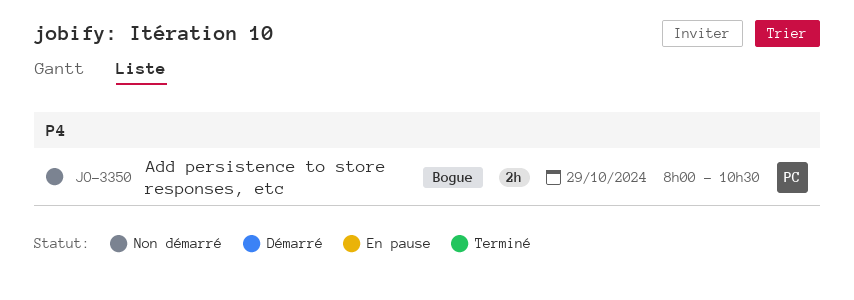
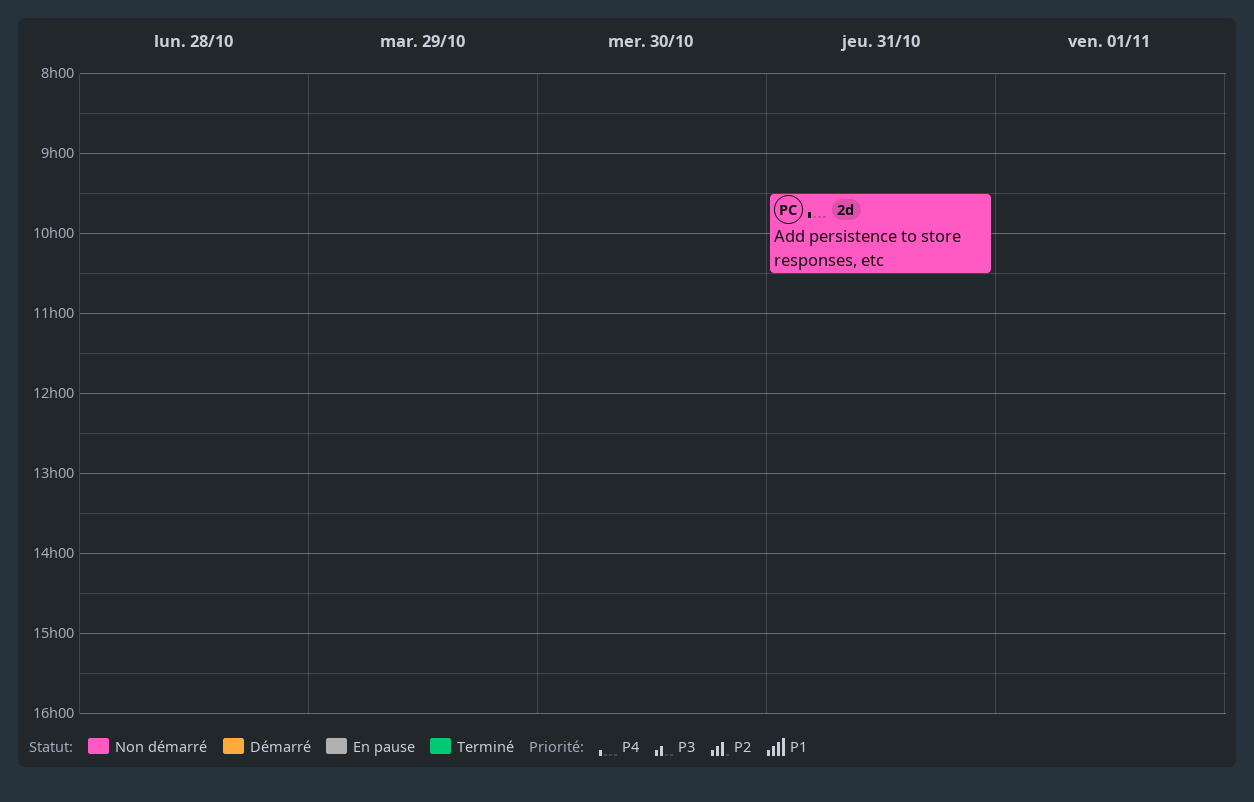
Add persistence to store responses, etc, estimate: 2h -> 2d
Add persistence to store responses, etc, day: Oct 29 -> Oct 31
Add persistence to store responses, etc, begins: 08:00 -> 09:30

